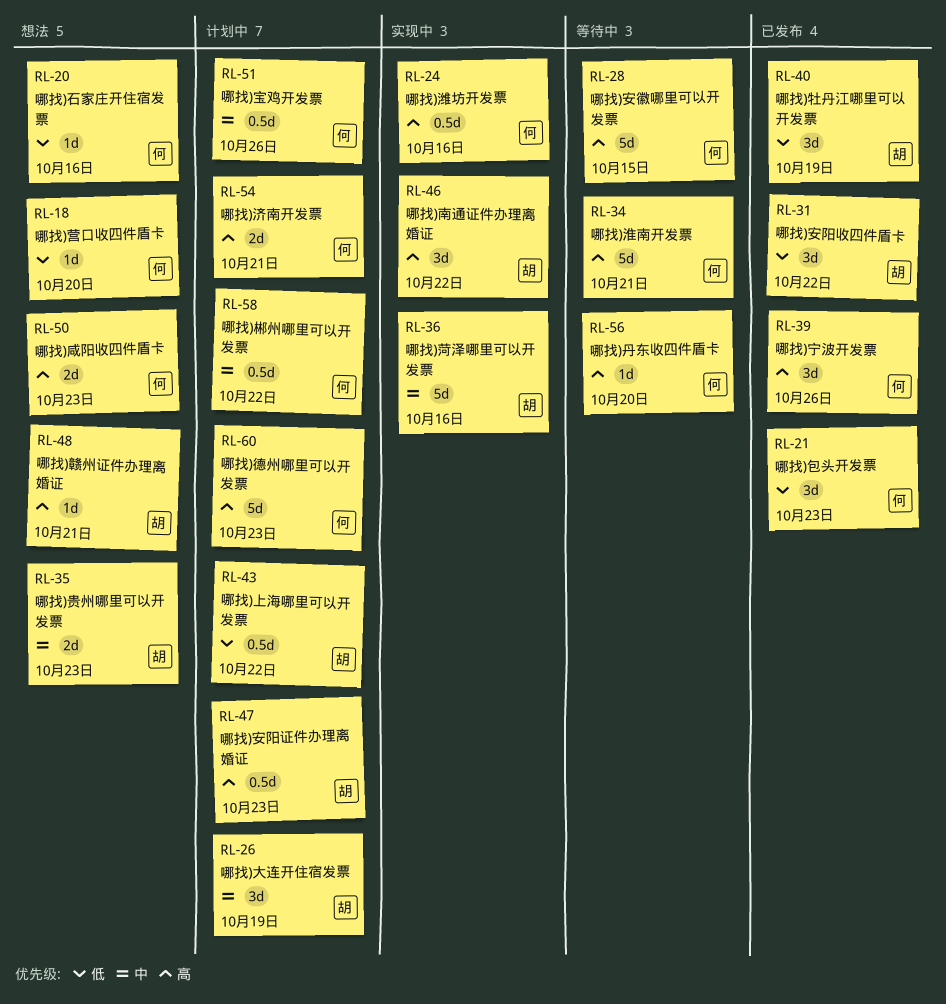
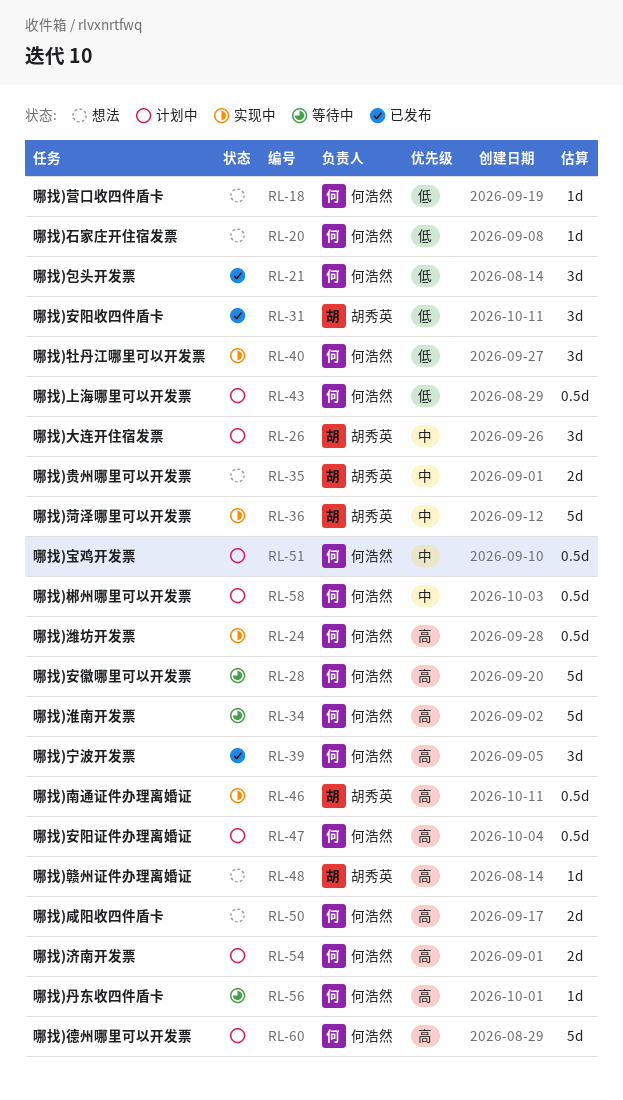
RL-40, status: 已发布 -> 实现中
RL-40, owner: 胡秀英 -> 何浩然
RL-43, owner: 胡秀英 -> 何浩然
RL-46, estimate: 3d -> 0.5d
RL-47, owner: 胡秀英 -> 何浩然

